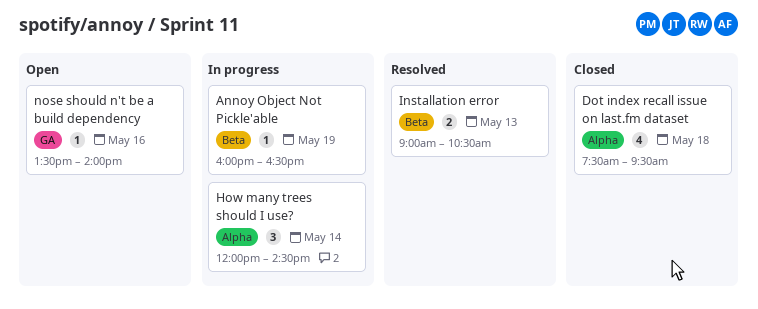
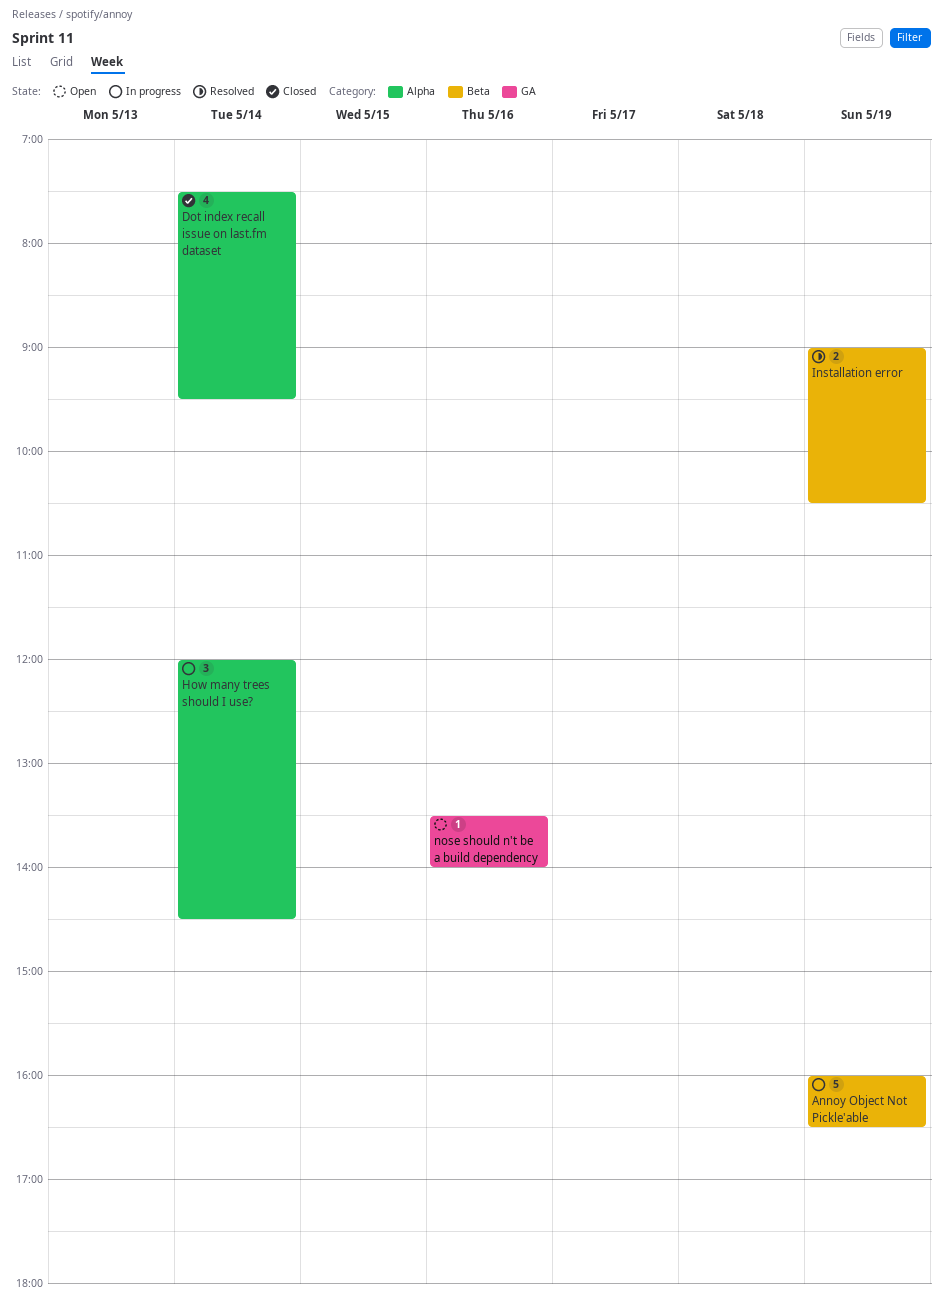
Annoy Object Not Pickle'able, estimate: 1 -> 5
Dot index recall issue on last.fm dataset, day: May 18 -> May 14
Installation error, day: May 13 -> May 19

